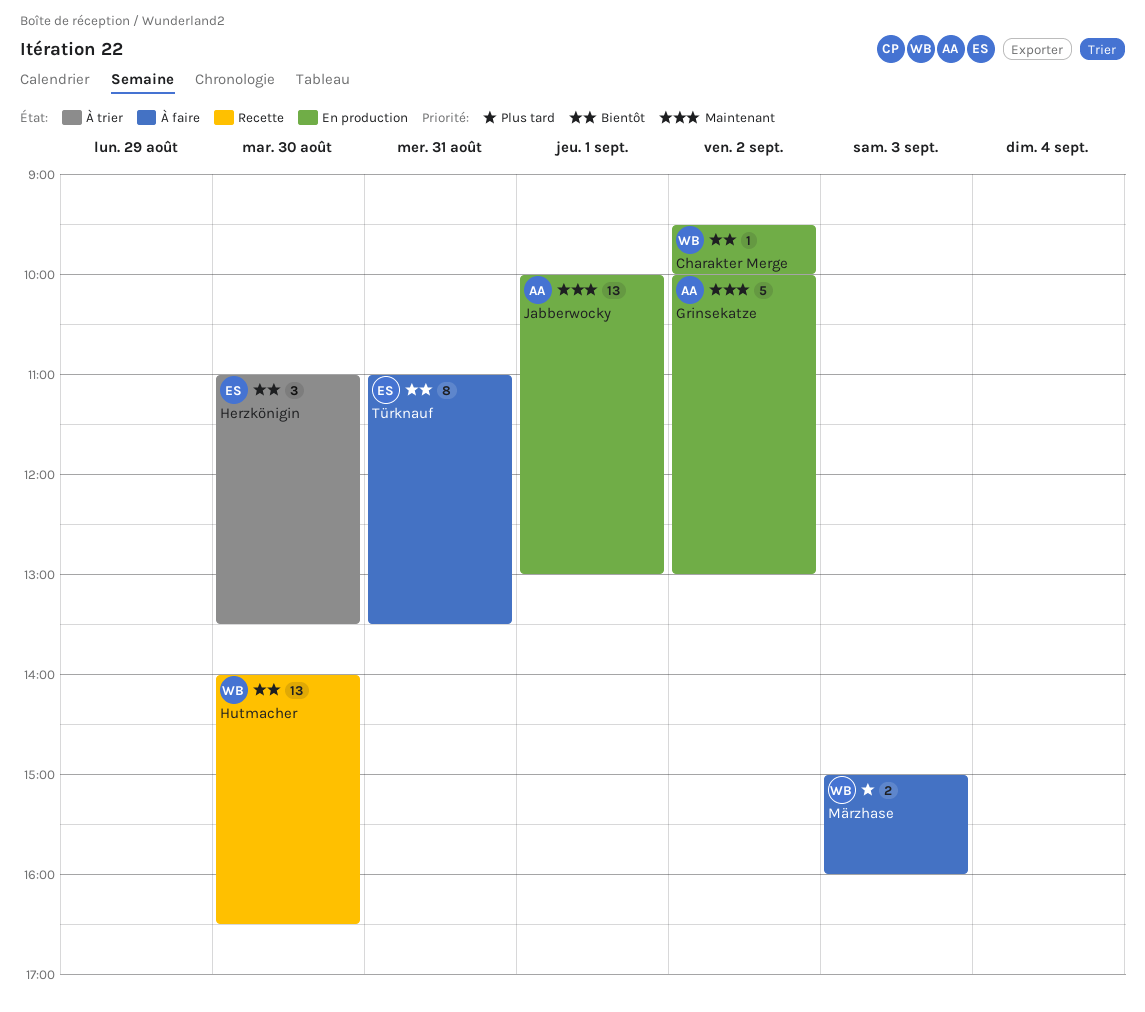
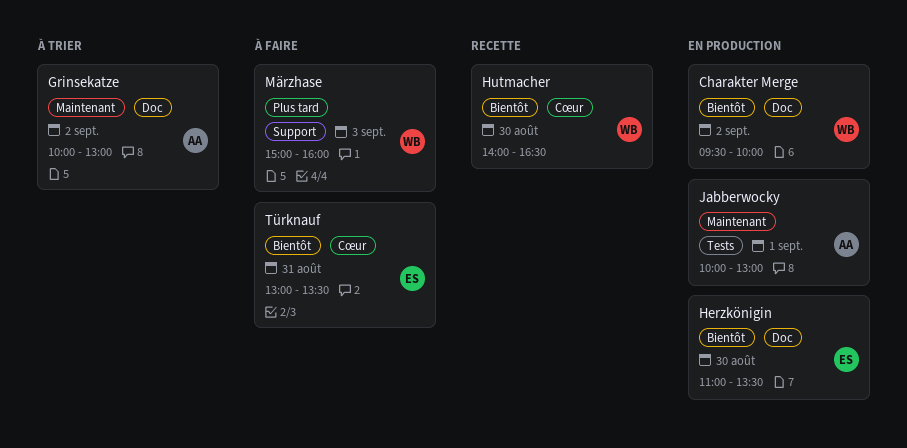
Grinsekatze, status: En production -> À trier
Herzkönigin, status: À trier -> En production
Türknauf, begins: 11:00 -> 13:00

